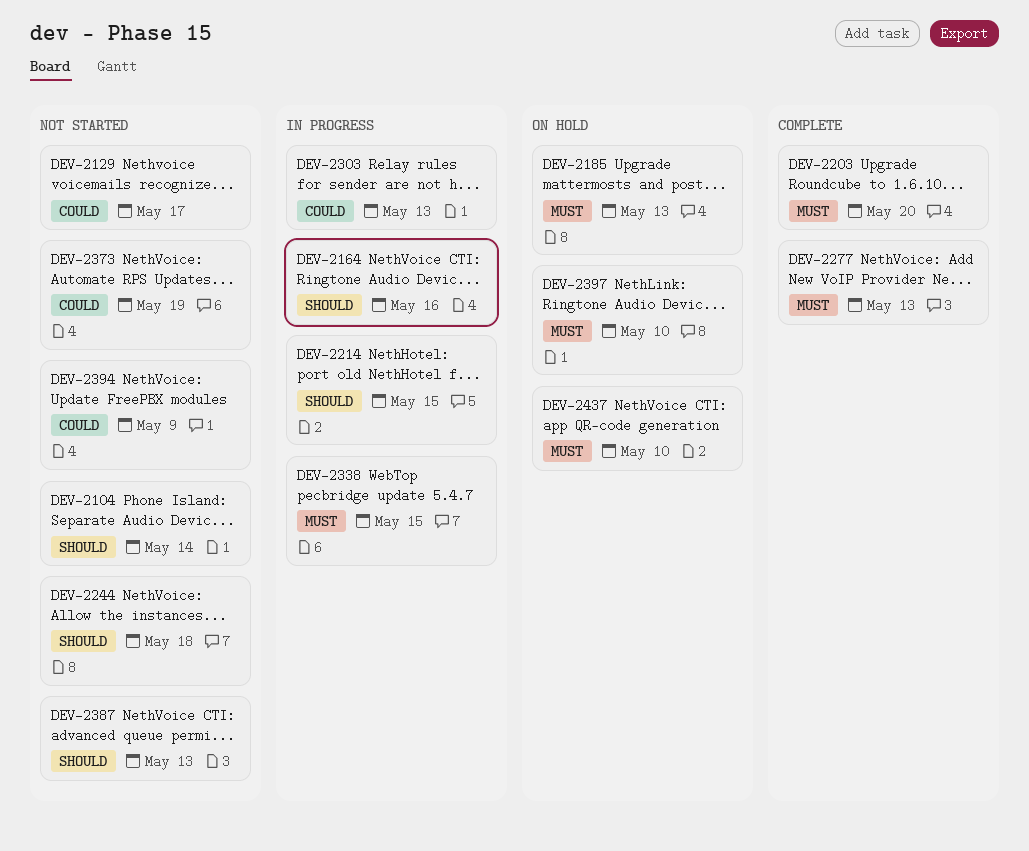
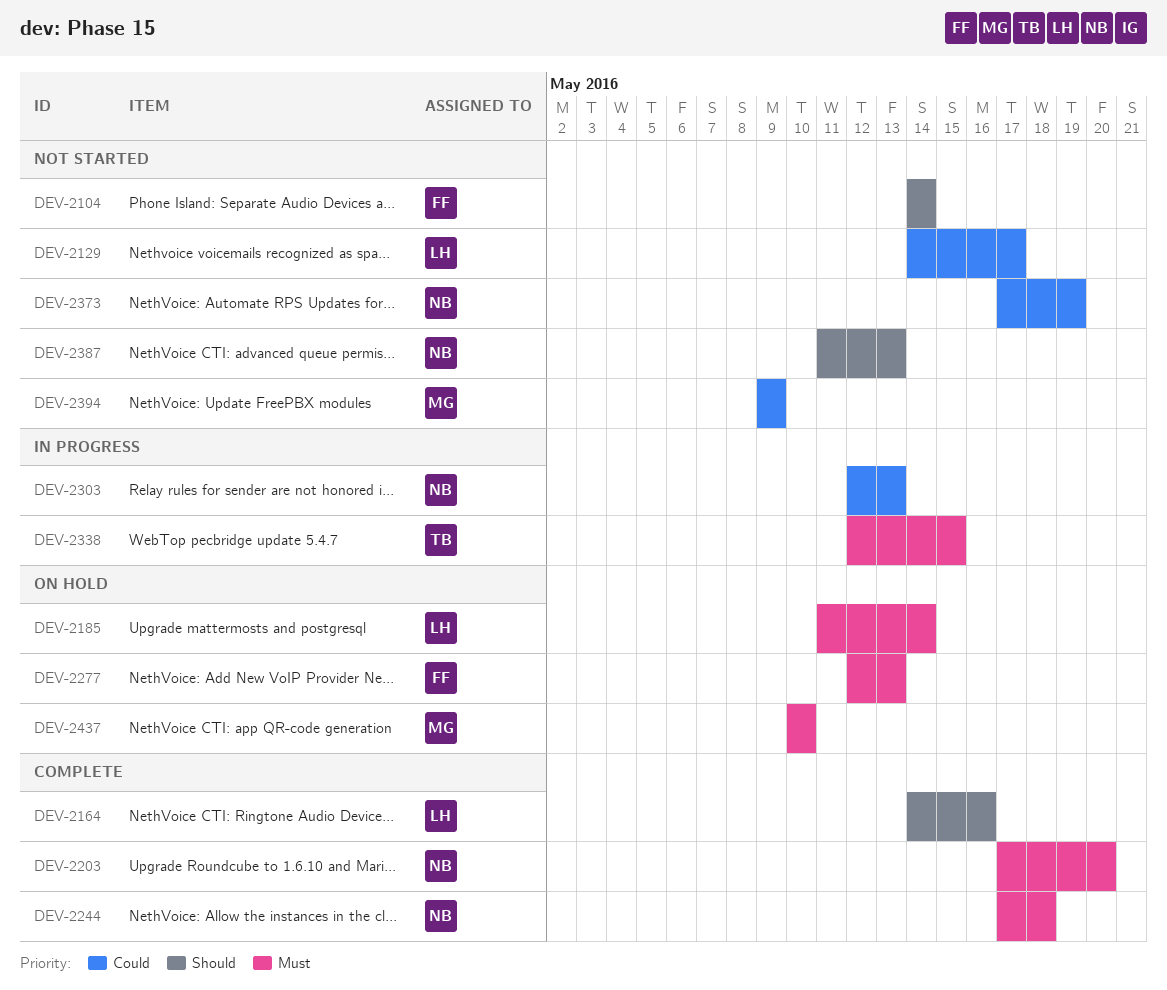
DEV-2164, status: In progress -> Complete
DEV-2185, due: May 13 -> May 14
DEV-2214: present -> none
DEV-2244, status: Not started -> Complete
DEV-2244, priority: Should -> Must
DEV-2277, status: Complete -> On hold
DEV-2397: present -> none

